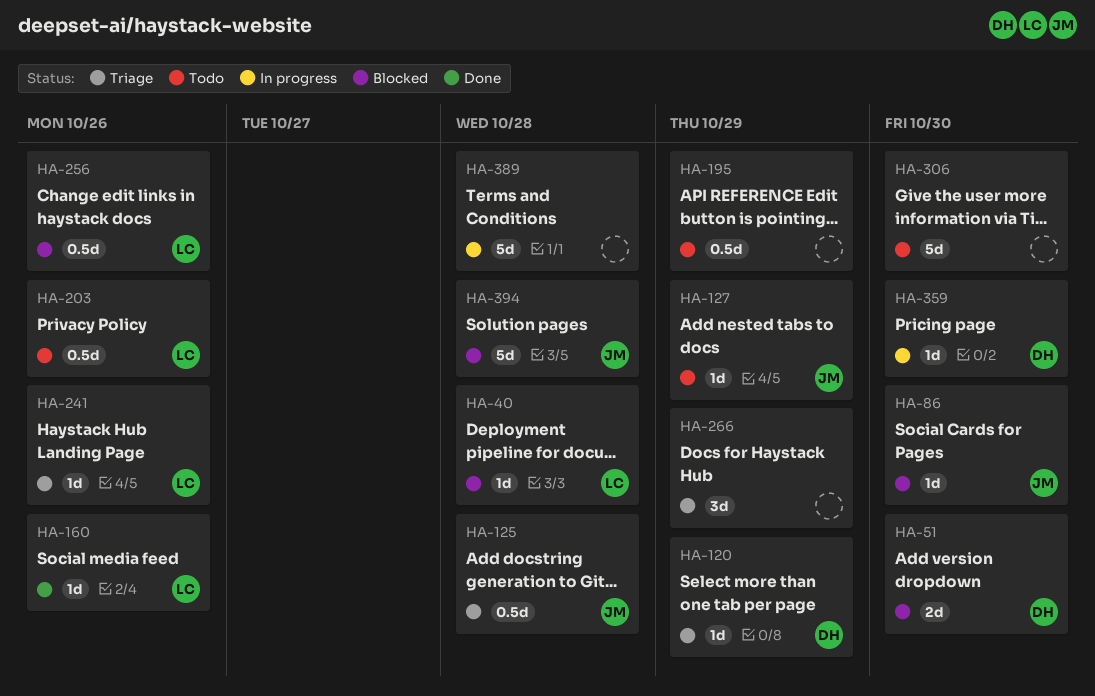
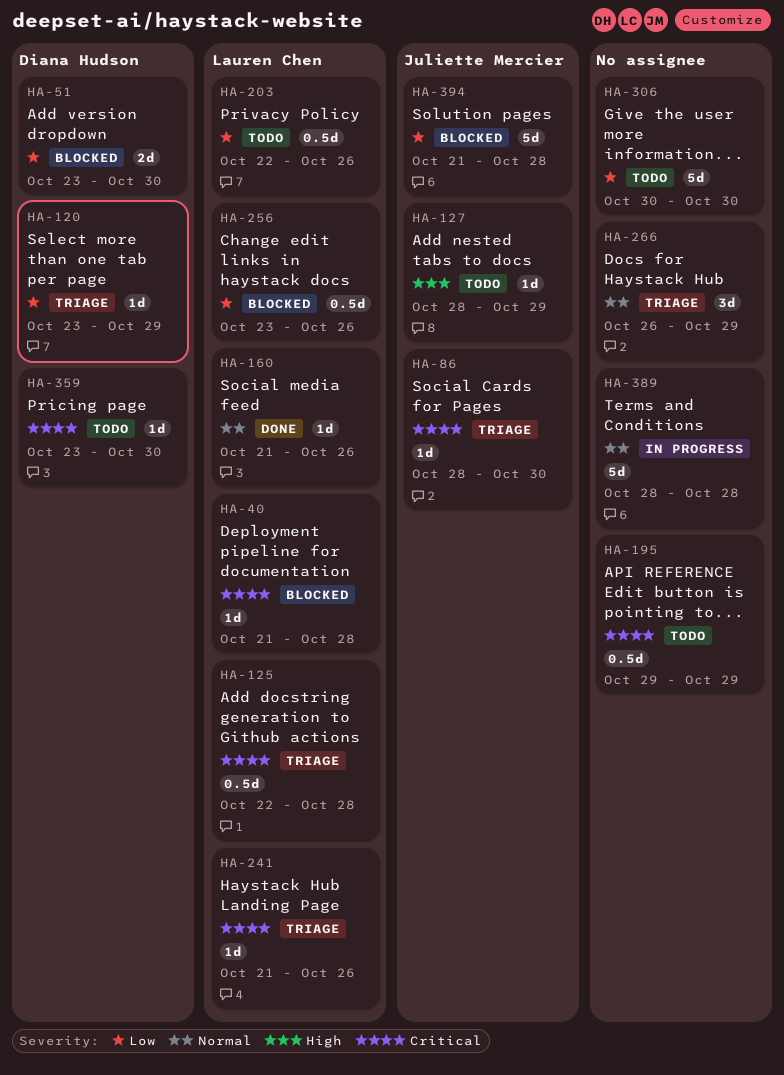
HA-86, status: Blocked -> Triage
HA-125, owner: Juliette Mercier -> Lauren Chen
HA-359, status: In progress -> Todo

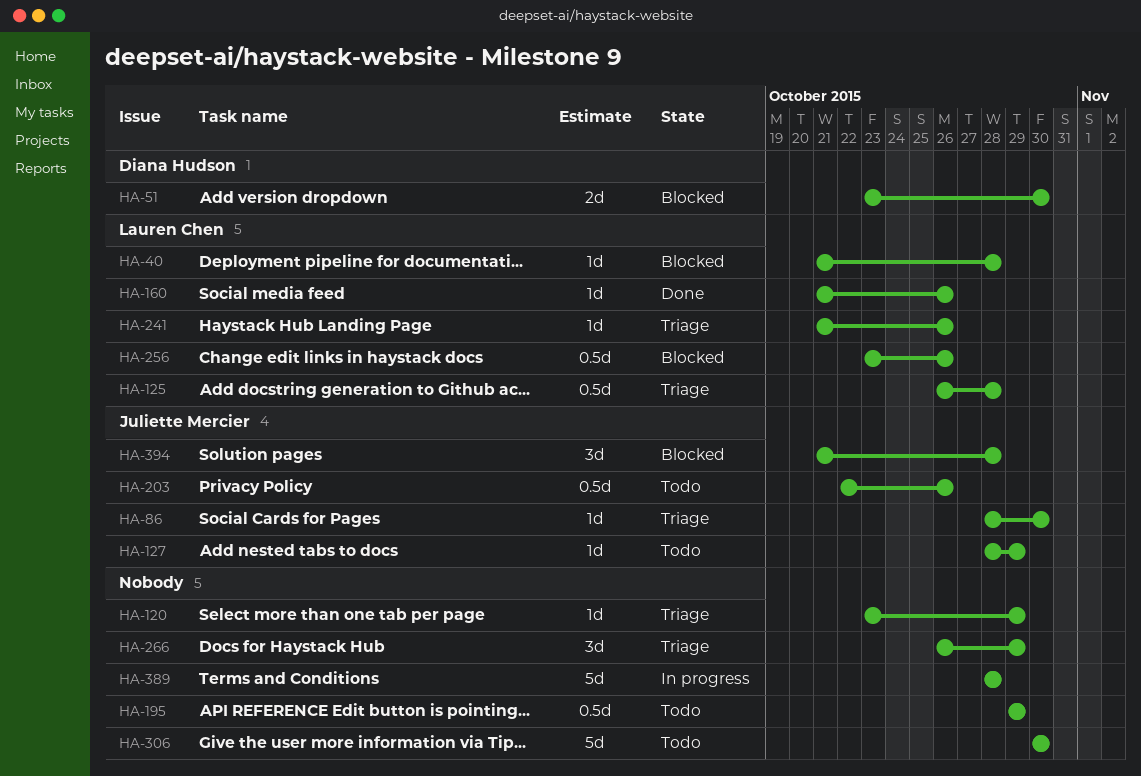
HA-120, owner: Diana Hudson -> none
HA-125, start: Oct 22 -> Oct 26
HA-203, owner: Lauren Chen -> Juliette Mercier
HA-359: present -> none
HA-394, estimate: 5d -> 3d

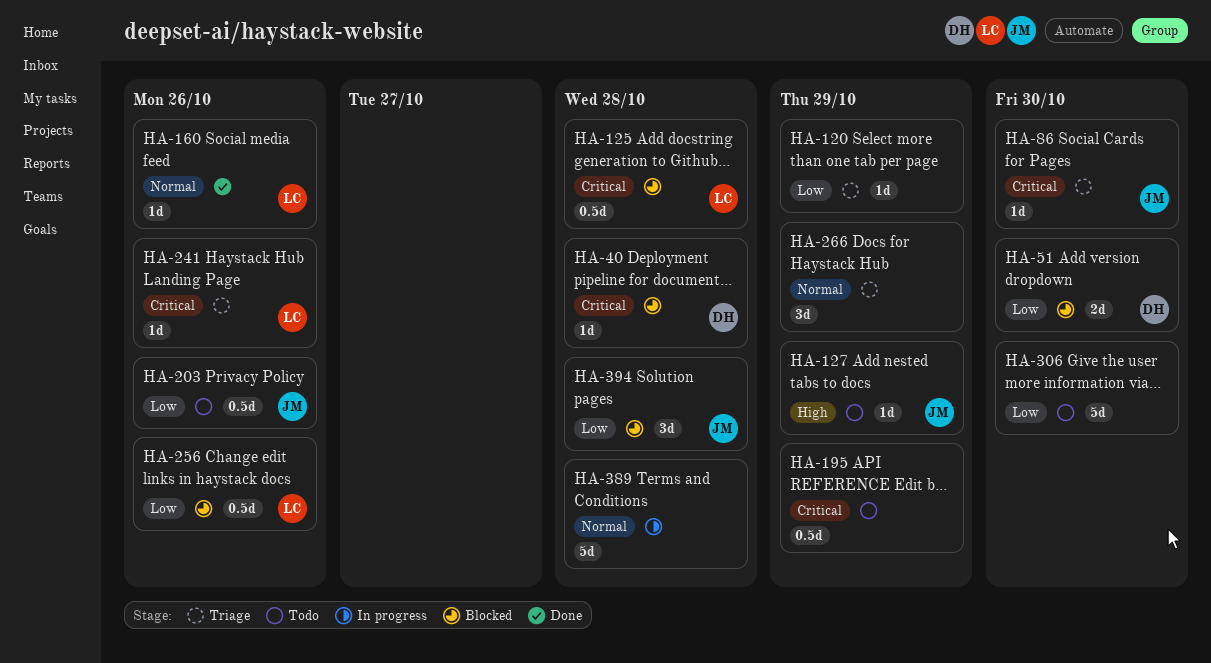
HA-40, owner: Lauren Chen -> Diana Hudson
HA-125, status: Triage -> Blocked

